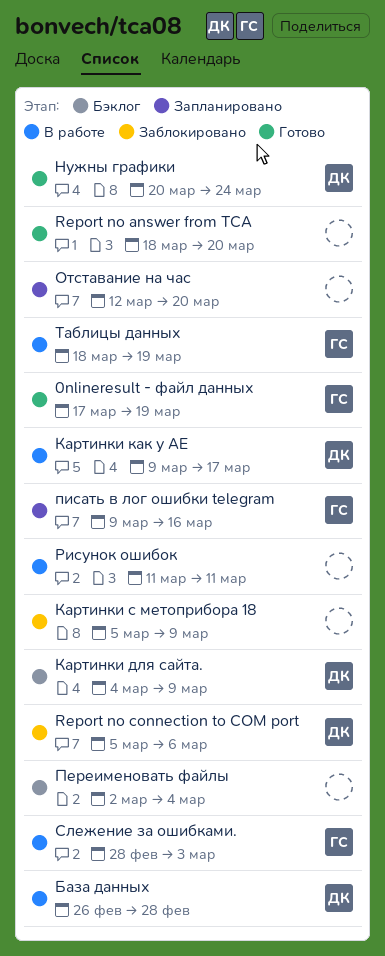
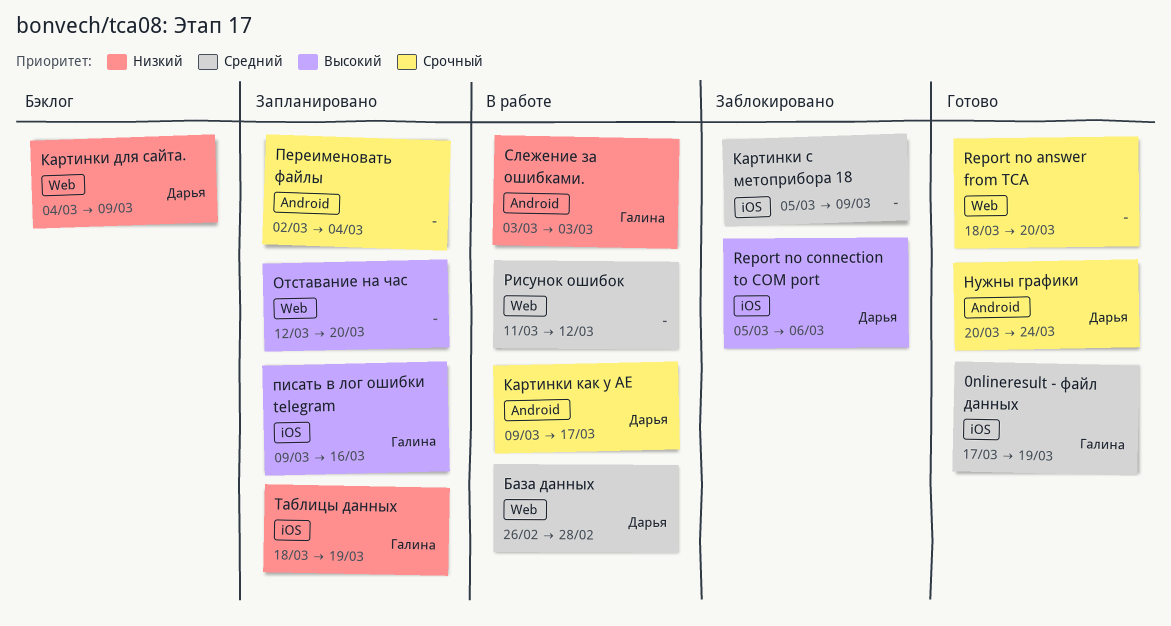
Переименовать файлы, status: Бэклог -> Запланировано
Рисунок ошибок, due: Mar 11 -> Mar 12
Слежение за ошибками., start: Feb 28 -> Mar 3
Таблицы данных, status: В работе -> Запланировано

